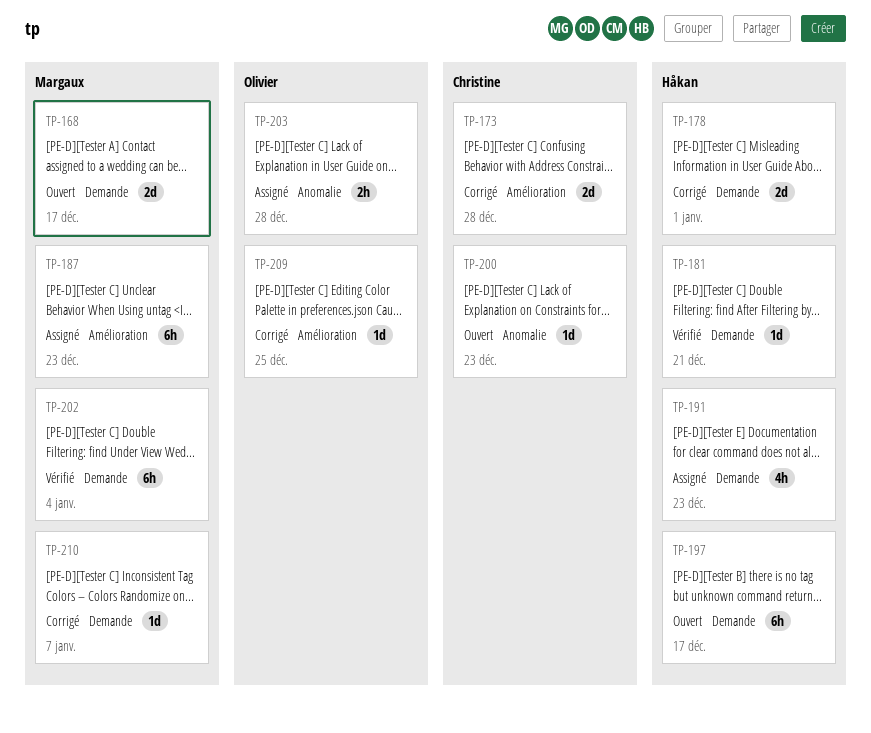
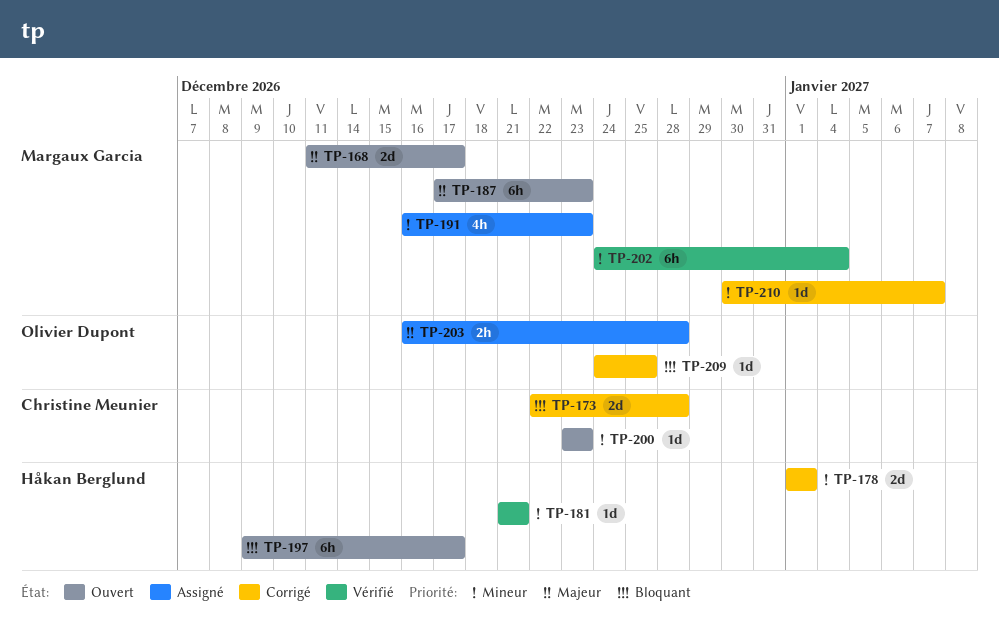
TP-187, status: Assigné -> Ouvert
TP-191, owner: Håkan Berglund -> Margaux Garcia

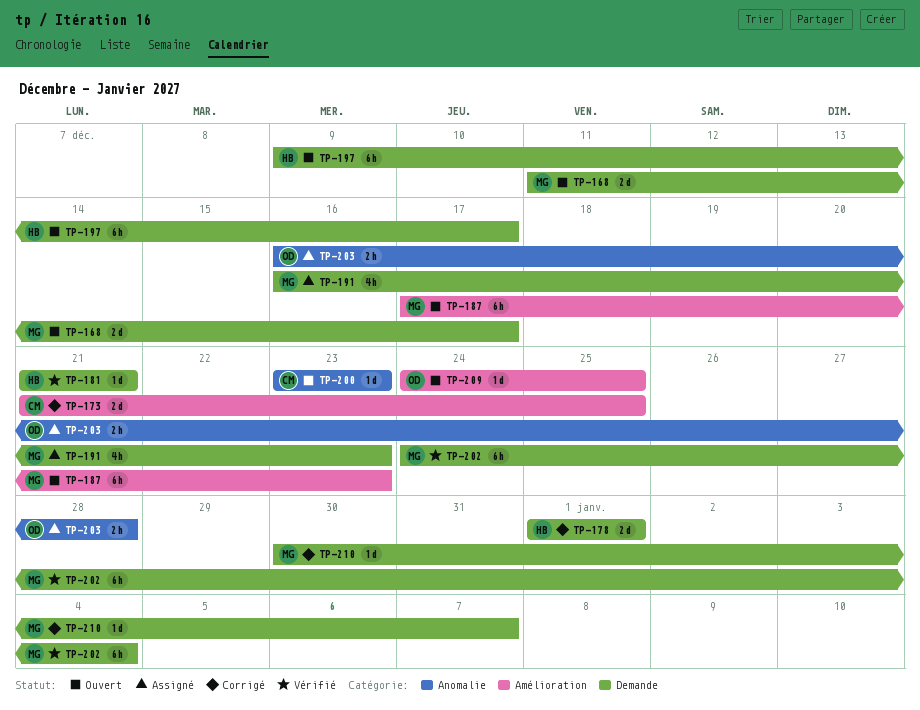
TP-173, start: Dec 22 -> Dec 21
TP-173, due: Dec 28 -> Dec 25
TP-209, status: Corrigé -> Ouvert

